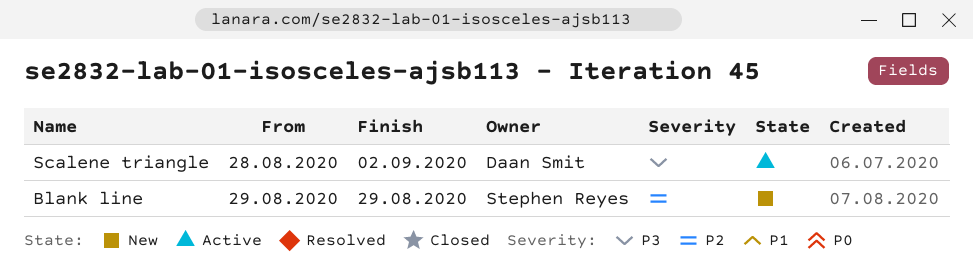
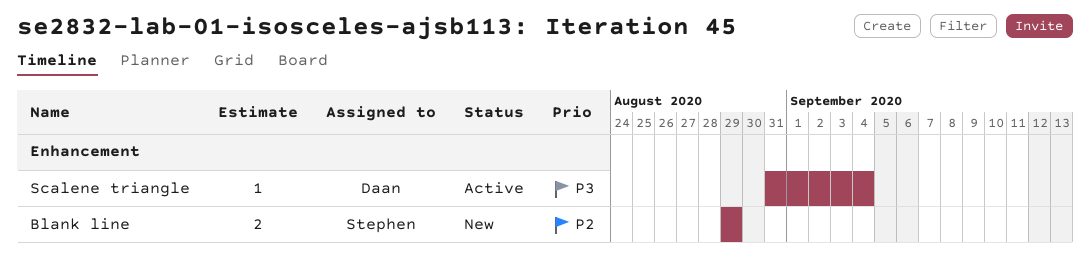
Scalene triangle, start: Aug 28 -> Aug 31
Scalene triangle, due: Sep 2 -> Sep 4

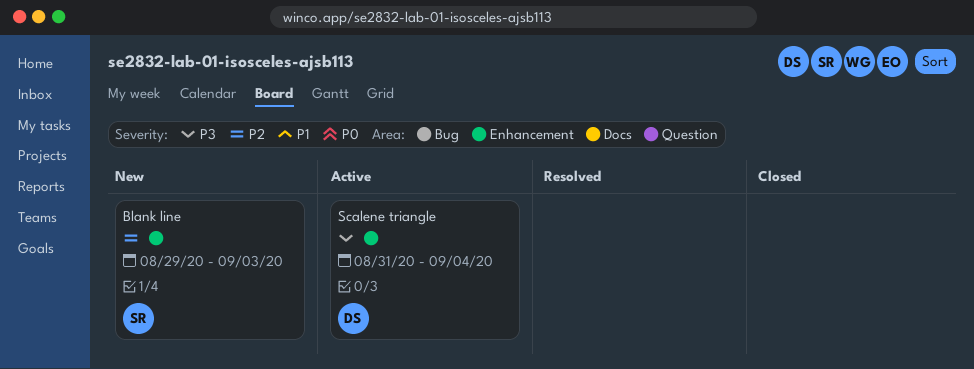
Blank line, due: Aug 29 -> Sep 3

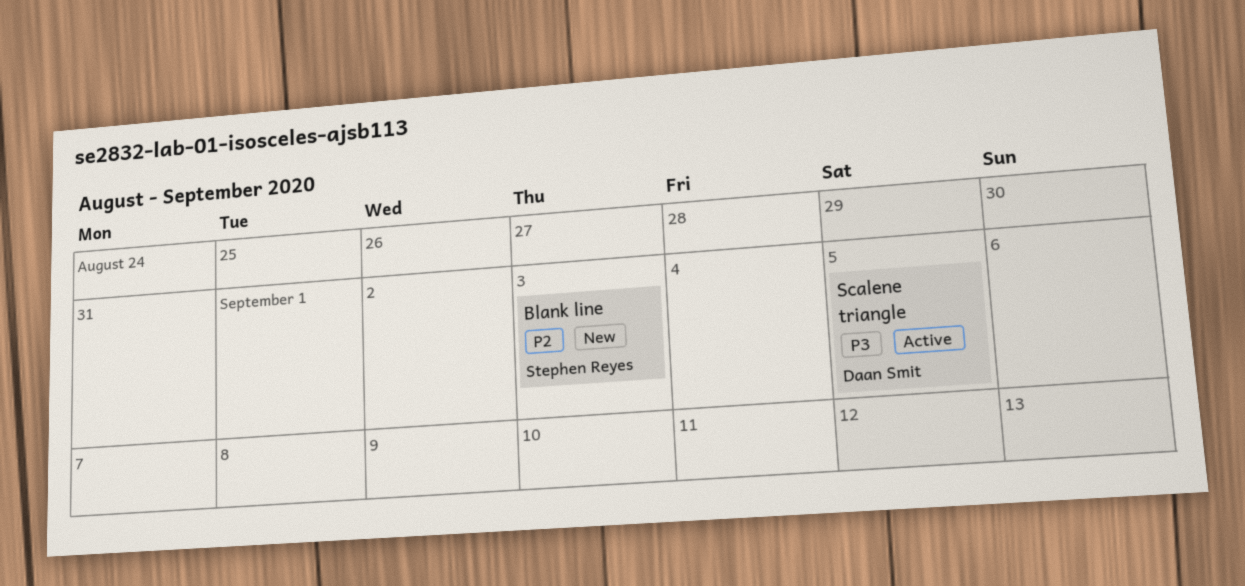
Scalene triangle, due: Sep 4 -> Sep 5

